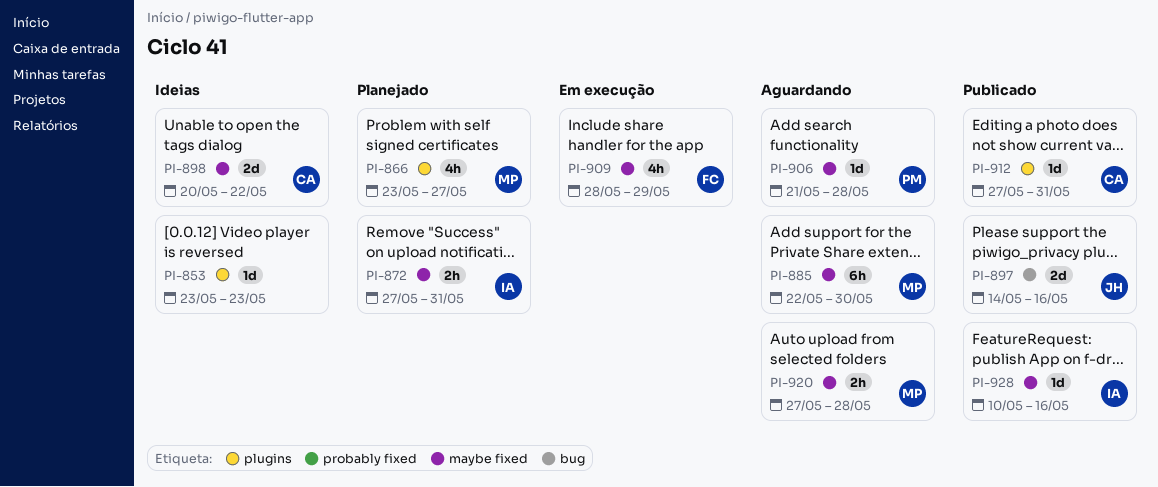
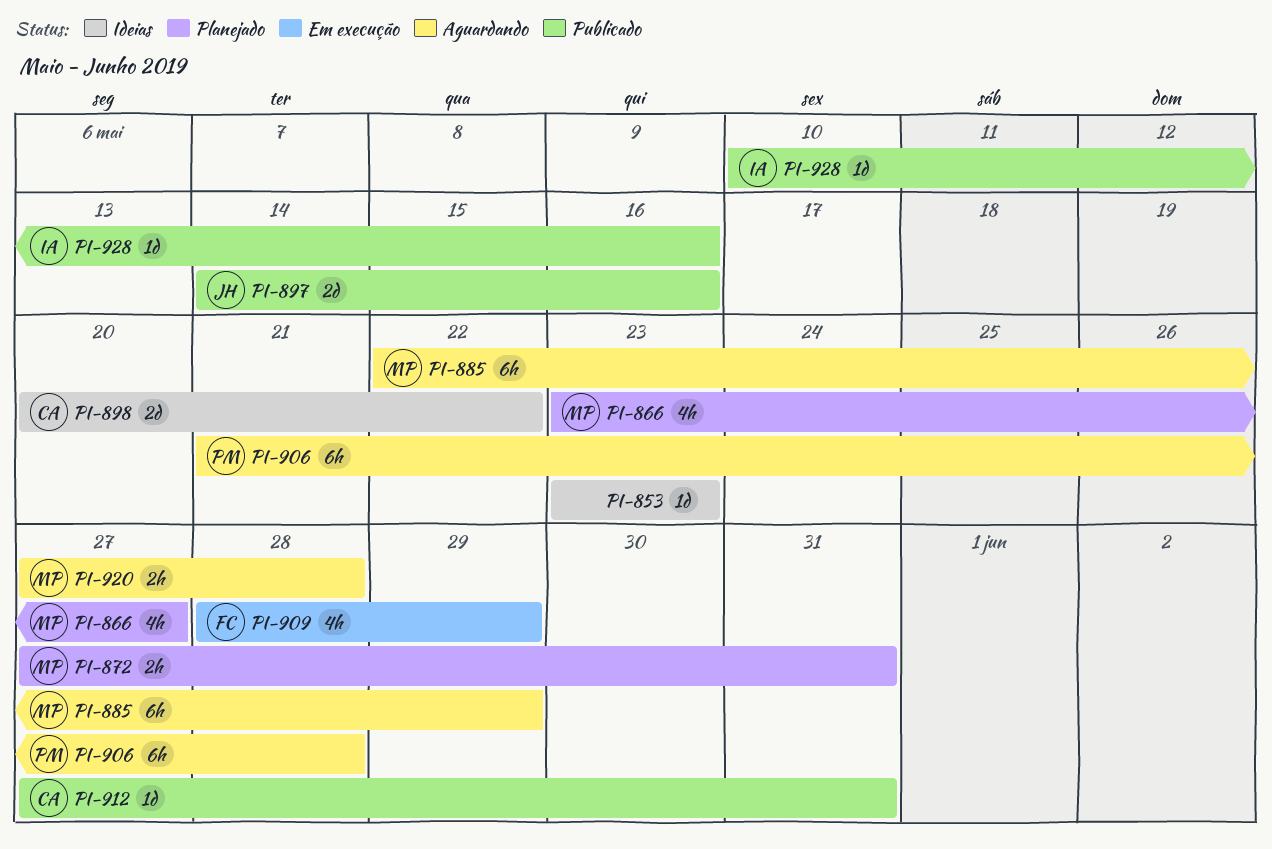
PI-872, owner: IA -> MP
PI-885, due: May 30 -> May 29
PI-906, estimate: 1d -> 6h

